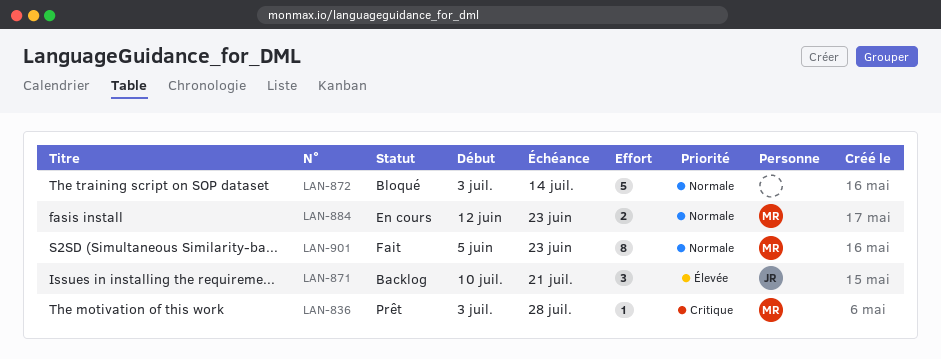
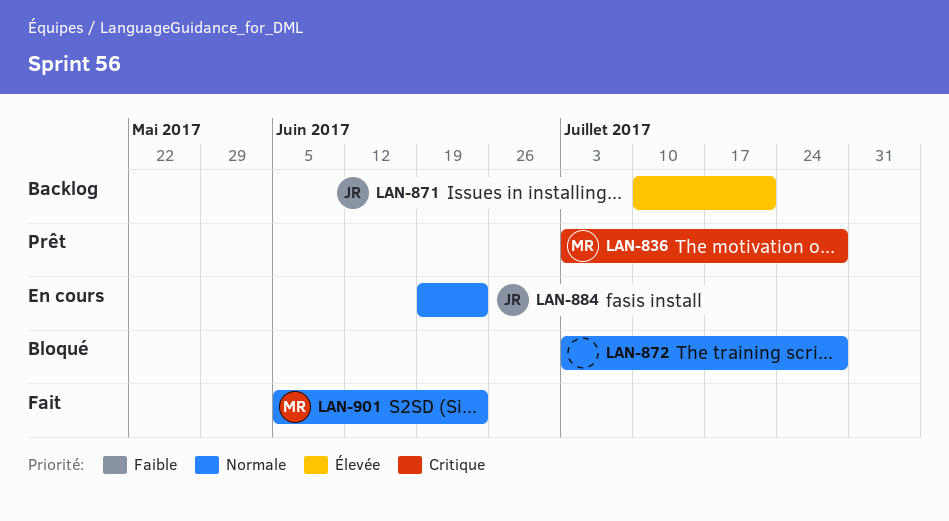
LAN-872, due: Jul 14 -> Jul 28
LAN-884, owner: MR -> JR
LAN-884, start: Jun 12 -> Jun 19

